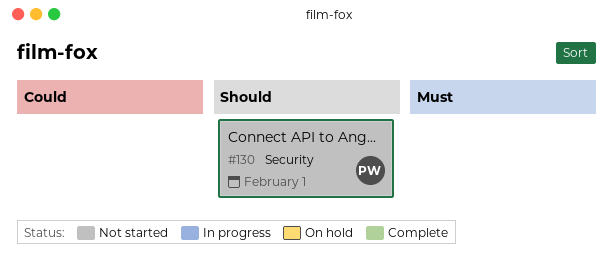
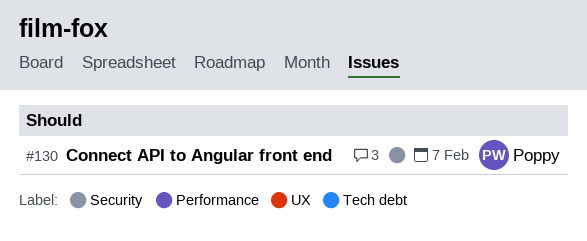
#130, due: Feb 1 -> Feb 7

